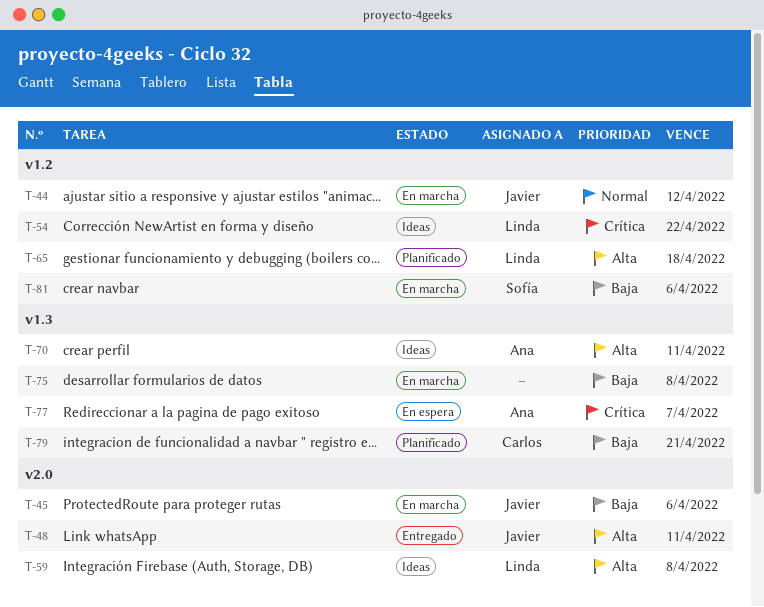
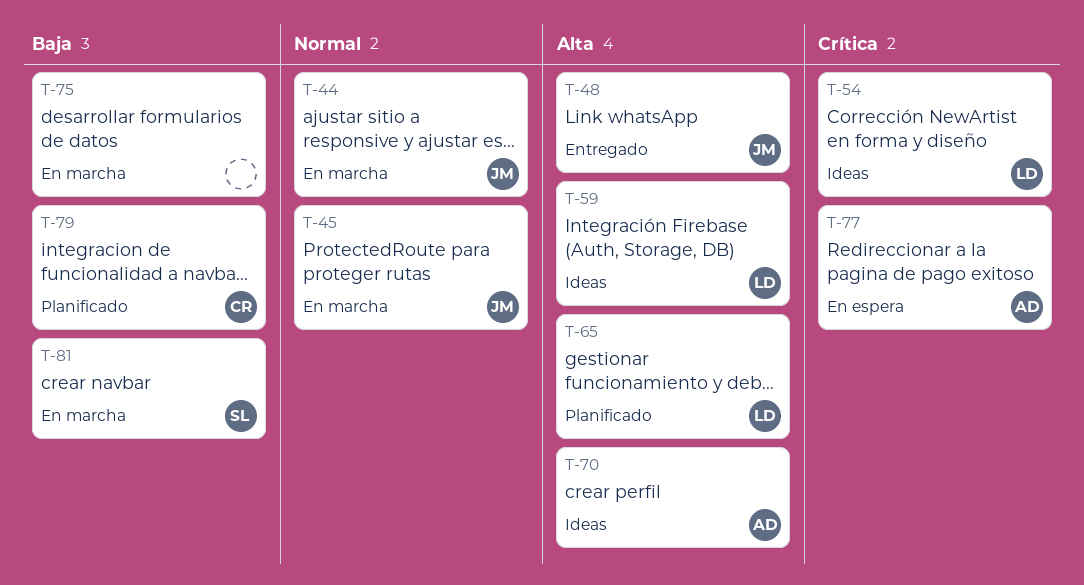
T-45, priority: Baja -> Normal

